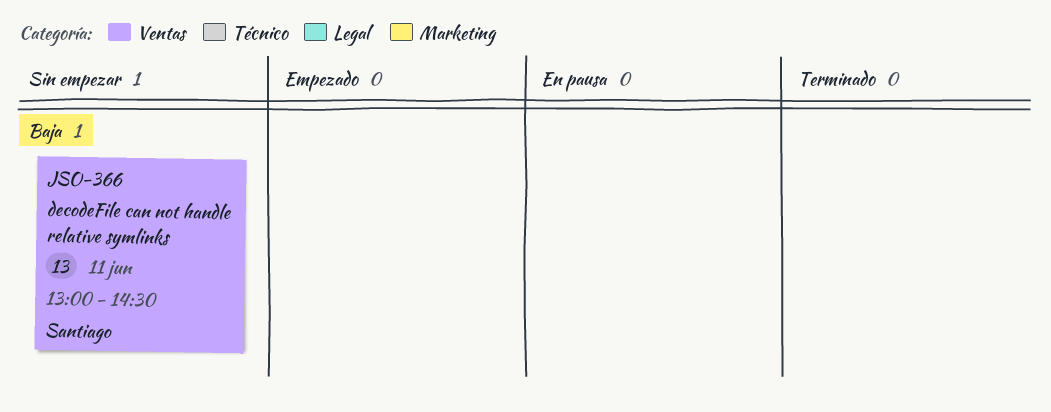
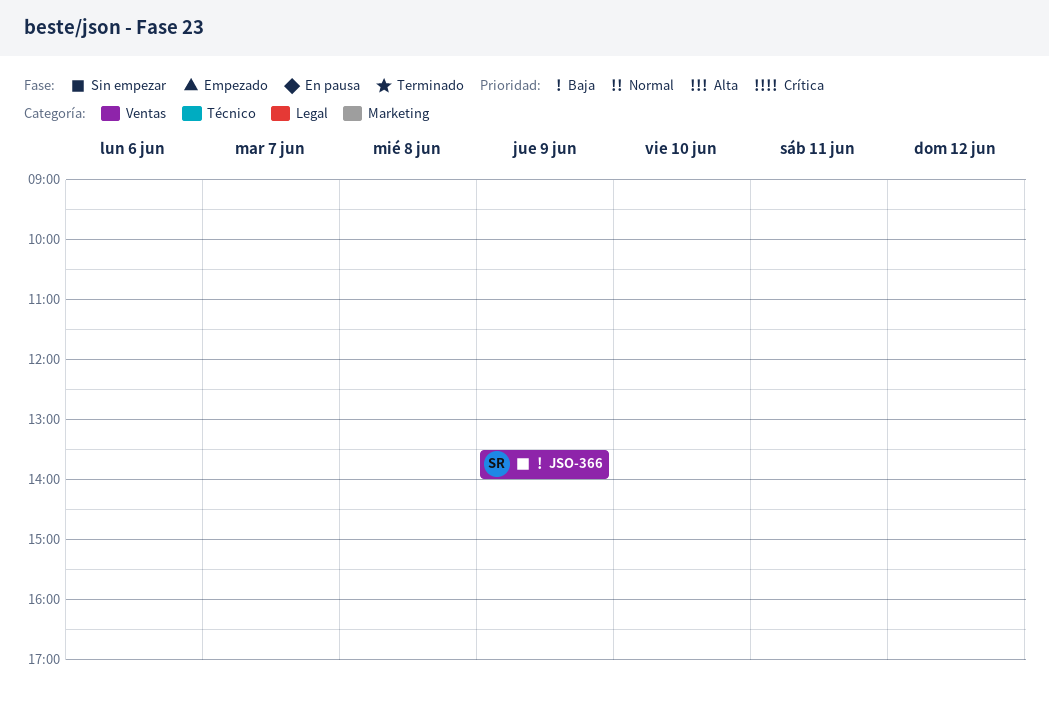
JSO-366, day: Jun 11 -> Jun 9
JSO-366, begins: 13:00 -> 13:30
JSO-366, ends: 14:30 -> 14:00

